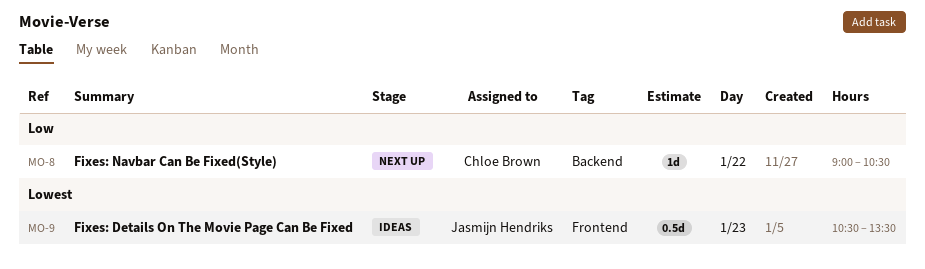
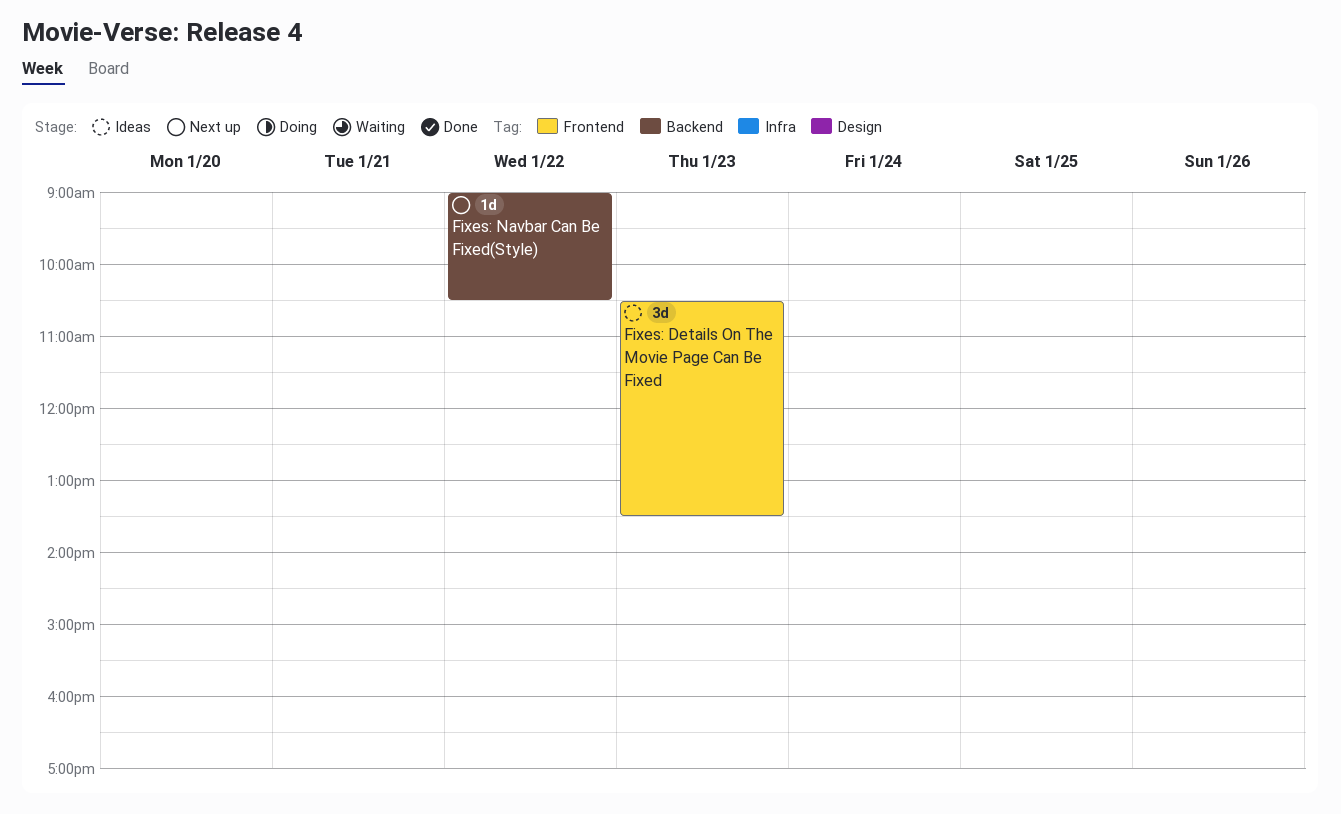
Fixes: Details On The Movie Page Can Be Fixed, estimate: 0.5d -> 3d

